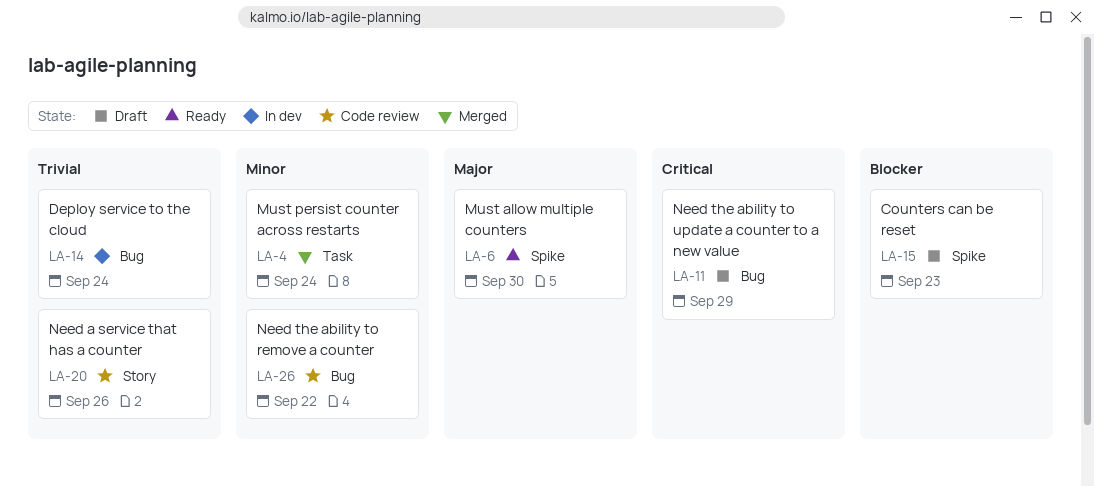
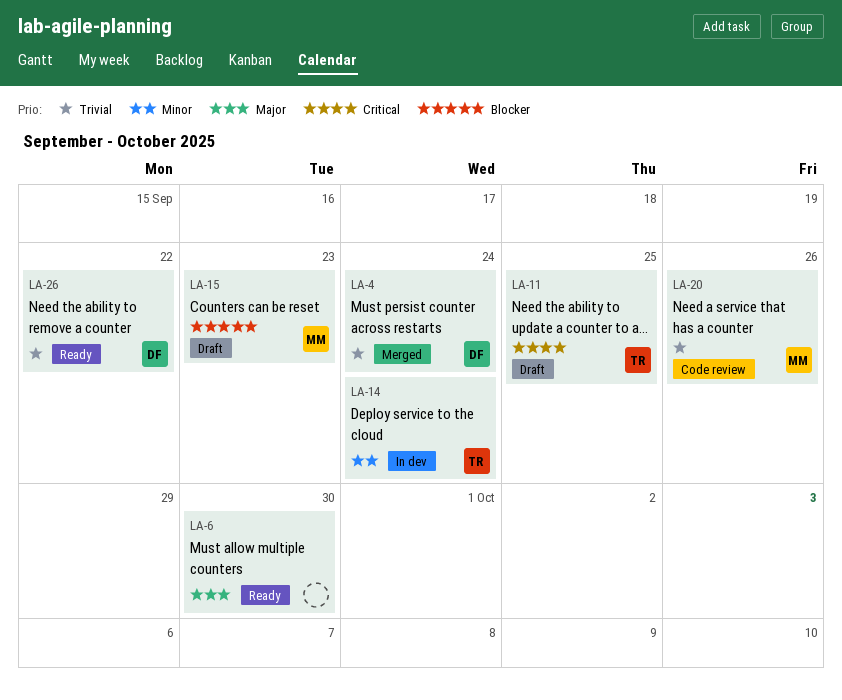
LA-4, priority: Minor -> Trivial
LA-11, due: Sep 29 -> Sep 25
LA-14, priority: Trivial -> Minor
LA-26, status: Code review -> Ready
LA-26, priority: Minor -> Trivial

